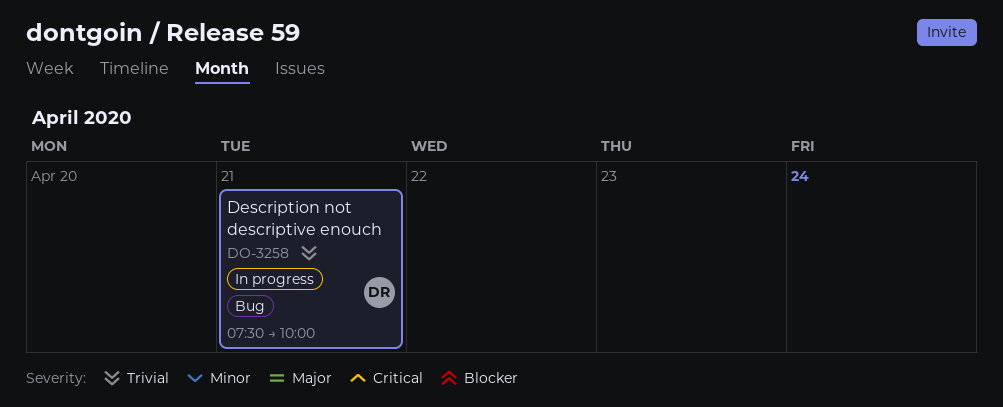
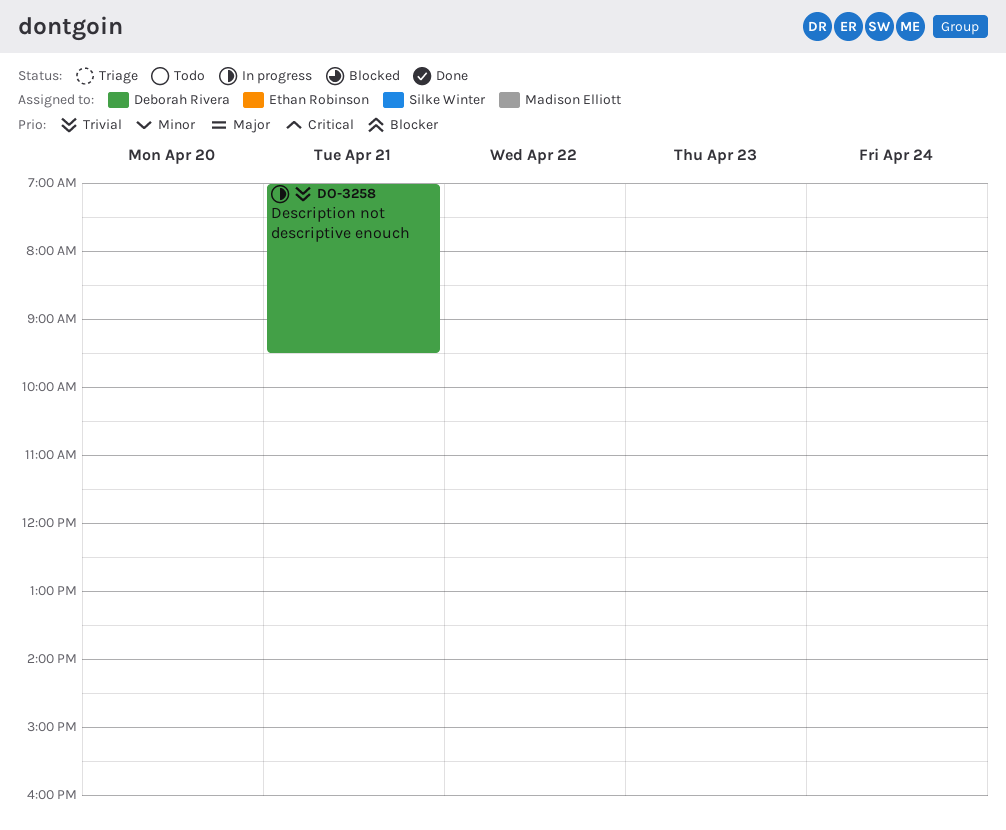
DO-3258, begins: 07:30 -> 07:00
DO-3258, ends: 10:00 -> 09:30

